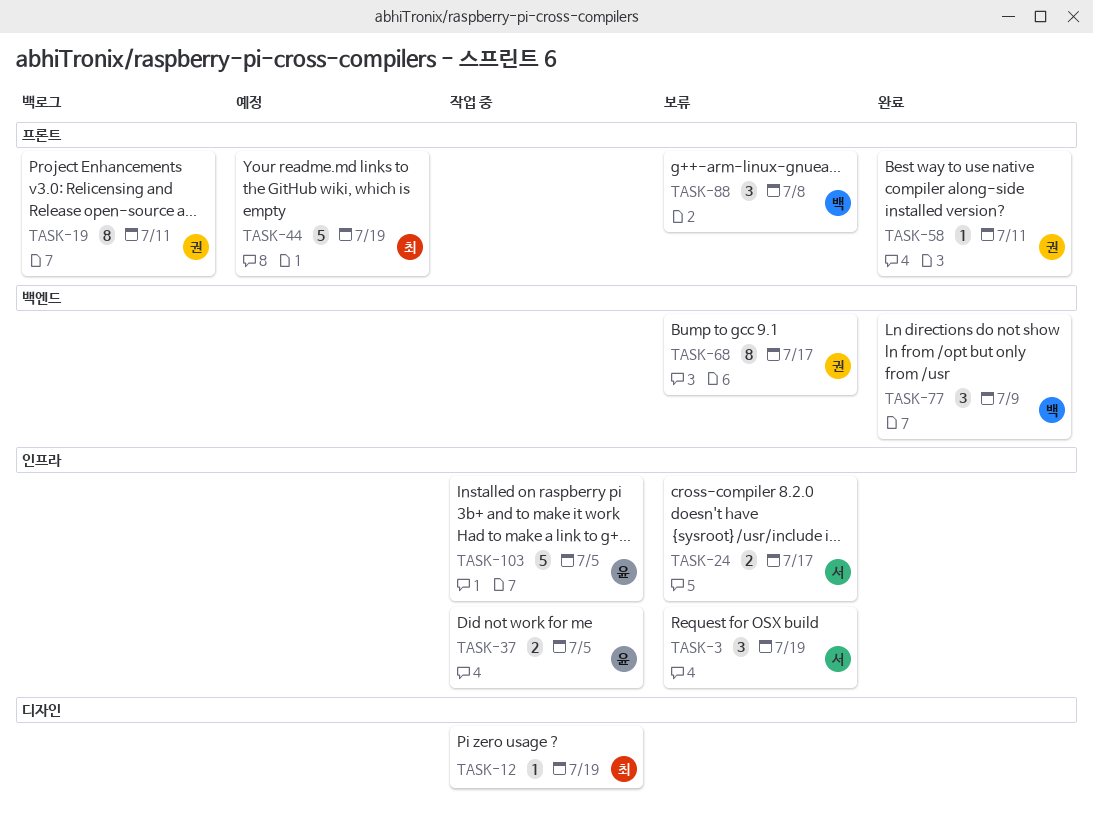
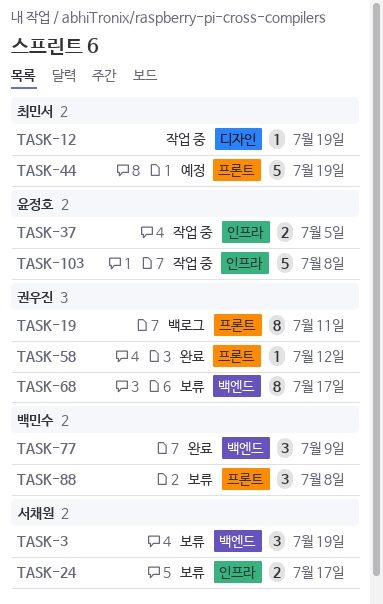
TASK-3, label: 인프라 -> 백엔드
TASK-58, due: Jul 11 -> Jul 12
TASK-103, due: Jul 5 -> Jul 8

